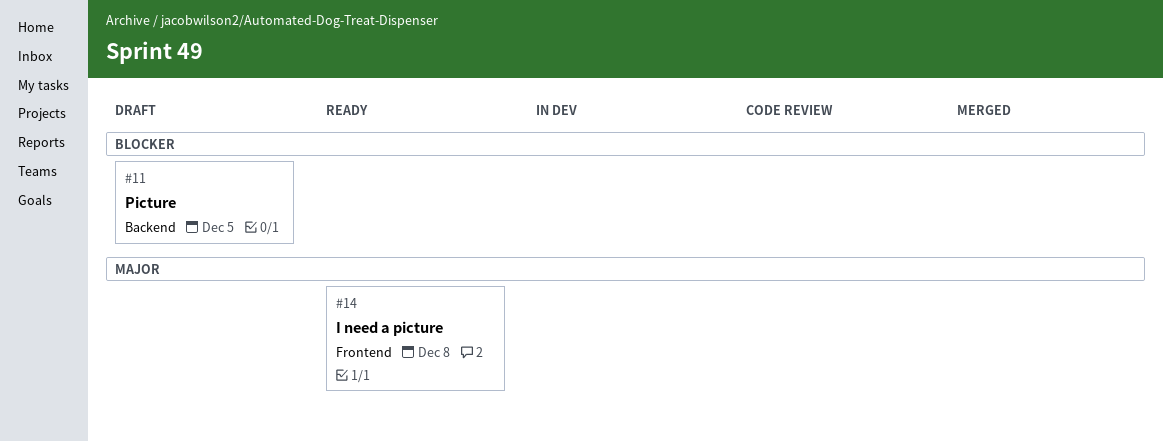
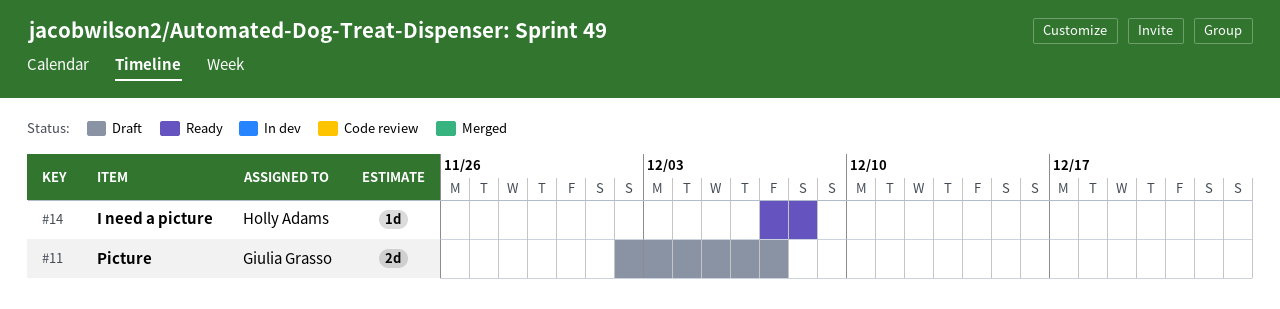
#11, due: Dec 5 -> Dec 7

